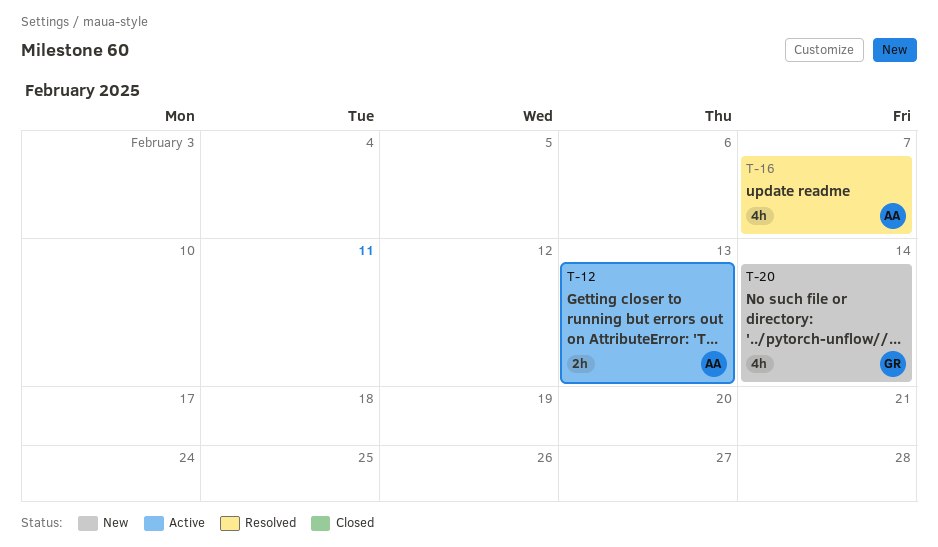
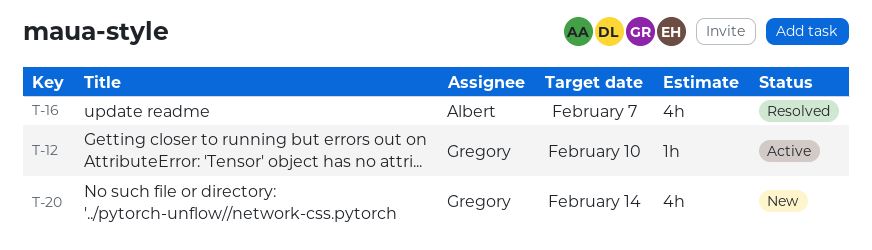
T-12, owner: Albert -> Gregory
T-12, estimate: 2h -> 1h
T-12, due: Feb 13 -> Feb 10

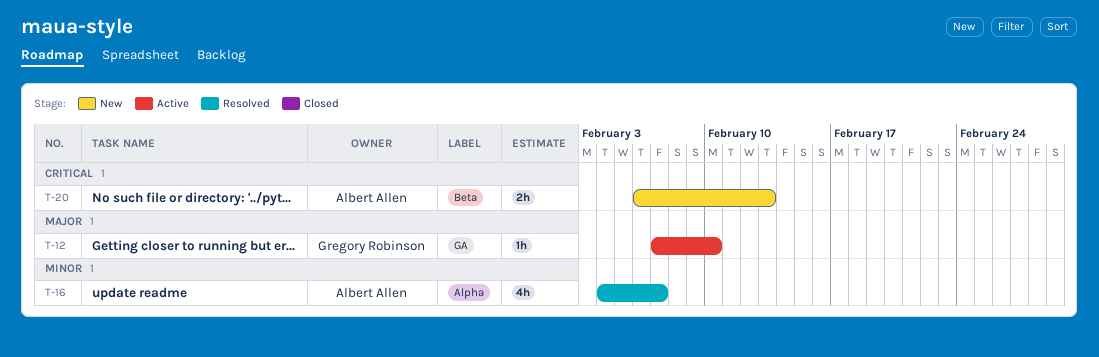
T-20, owner: Gregory Robinson -> Albert Allen
T-20, estimate: 4h -> 2h
T-20, due: Feb 14 -> Feb 13

